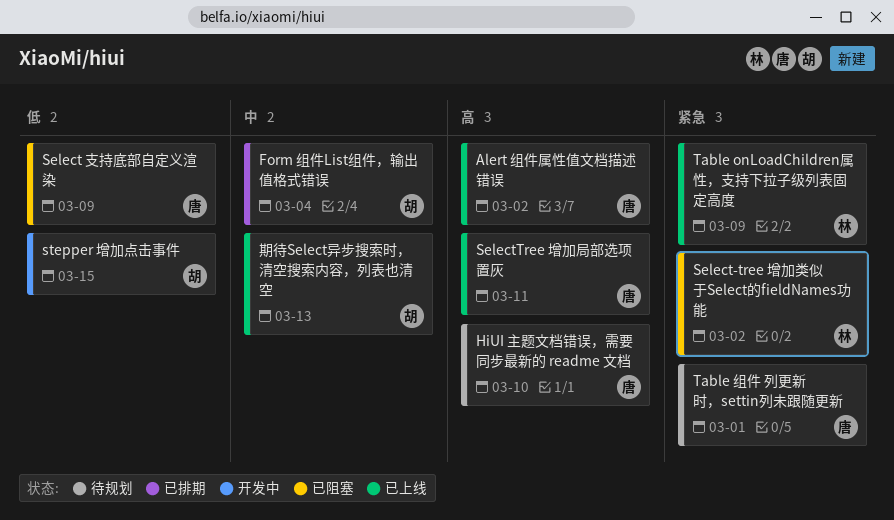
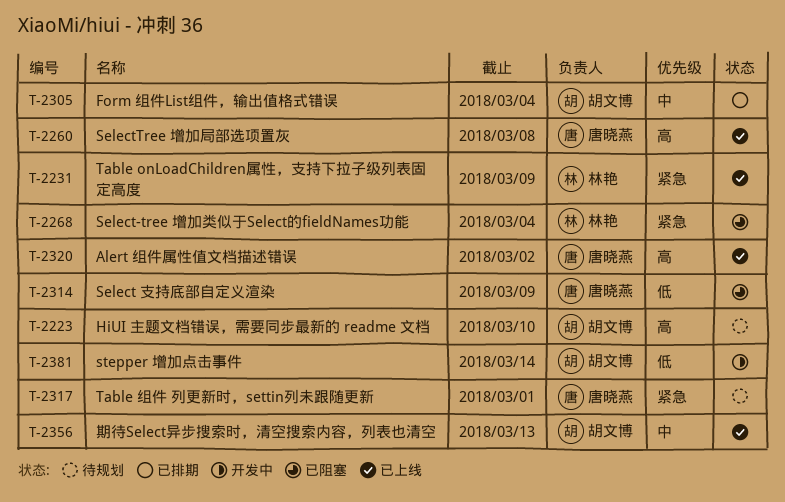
HiUI 主题文档错误，需要同步最新的 readme 文档, owner: 唐晓燕 -> 胡文博
Select-tree 增加类似于Select的fieldNames功能, due: Mar 2 -> Mar 4
SelectTree 增加局部选项置灰, due: Mar 11 -> Mar 8
stepper 增加点击事件, due: Mar 15 -> Mar 14

